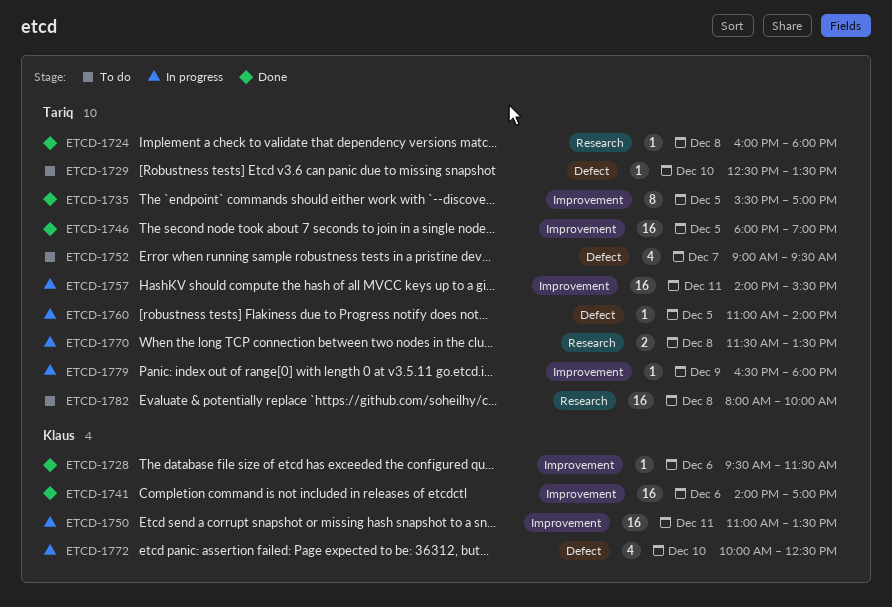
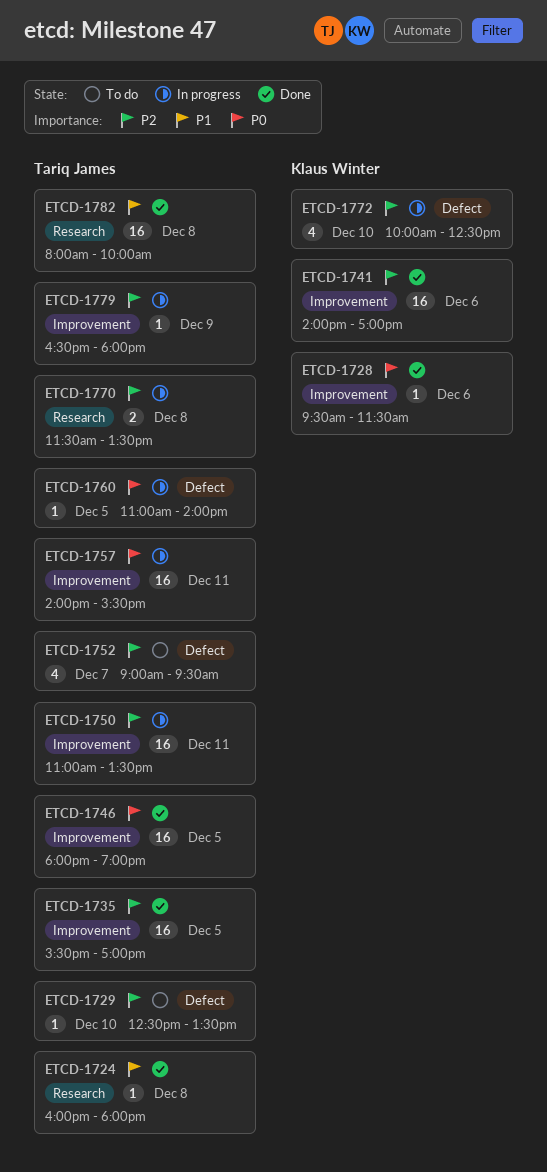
ETCD-1735, estimate: 8 -> 16
ETCD-1750, owner: Klaus Winter -> Tariq James
ETCD-1782, status: To do -> Done

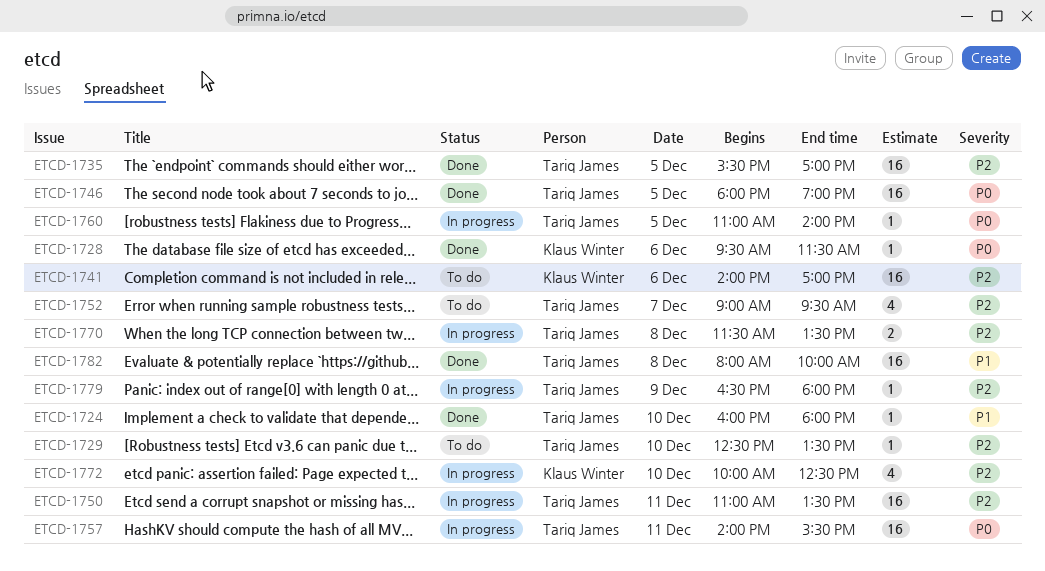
ETCD-1724, day: Dec 8 -> Dec 10
ETCD-1741, status: Done -> To do

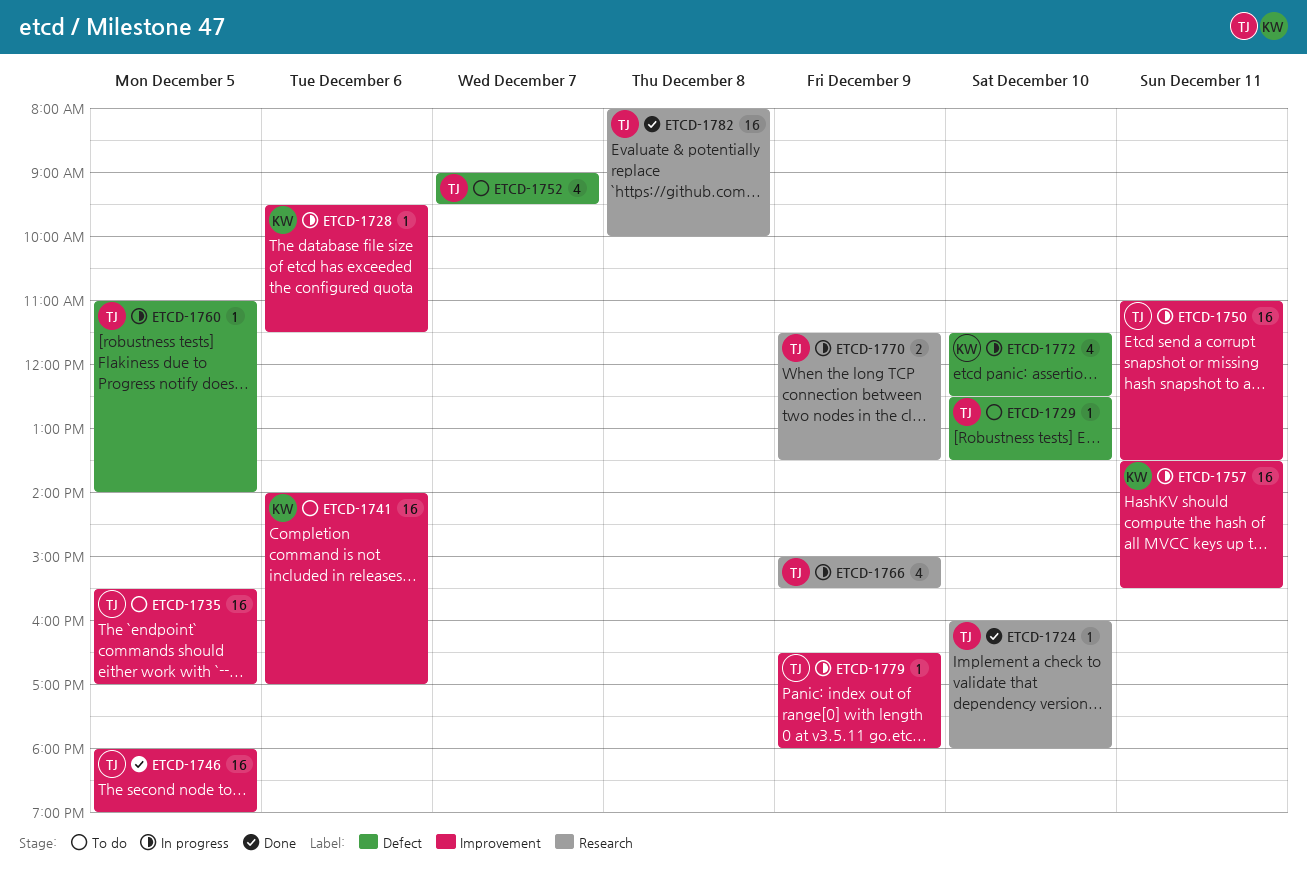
ETCD-1728, status: Done -> In progress
ETCD-1735, status: Done -> To do
ETCD-1757, owner: Tariq James -> Klaus Winter
ETCD-1757, begins: 14:00 -> 13:30
ETCD-1766: none -> present
ETCD-1770, day: Dec 8 -> Dec 9
ETCD-1772, begins: 10:00 -> 11:30

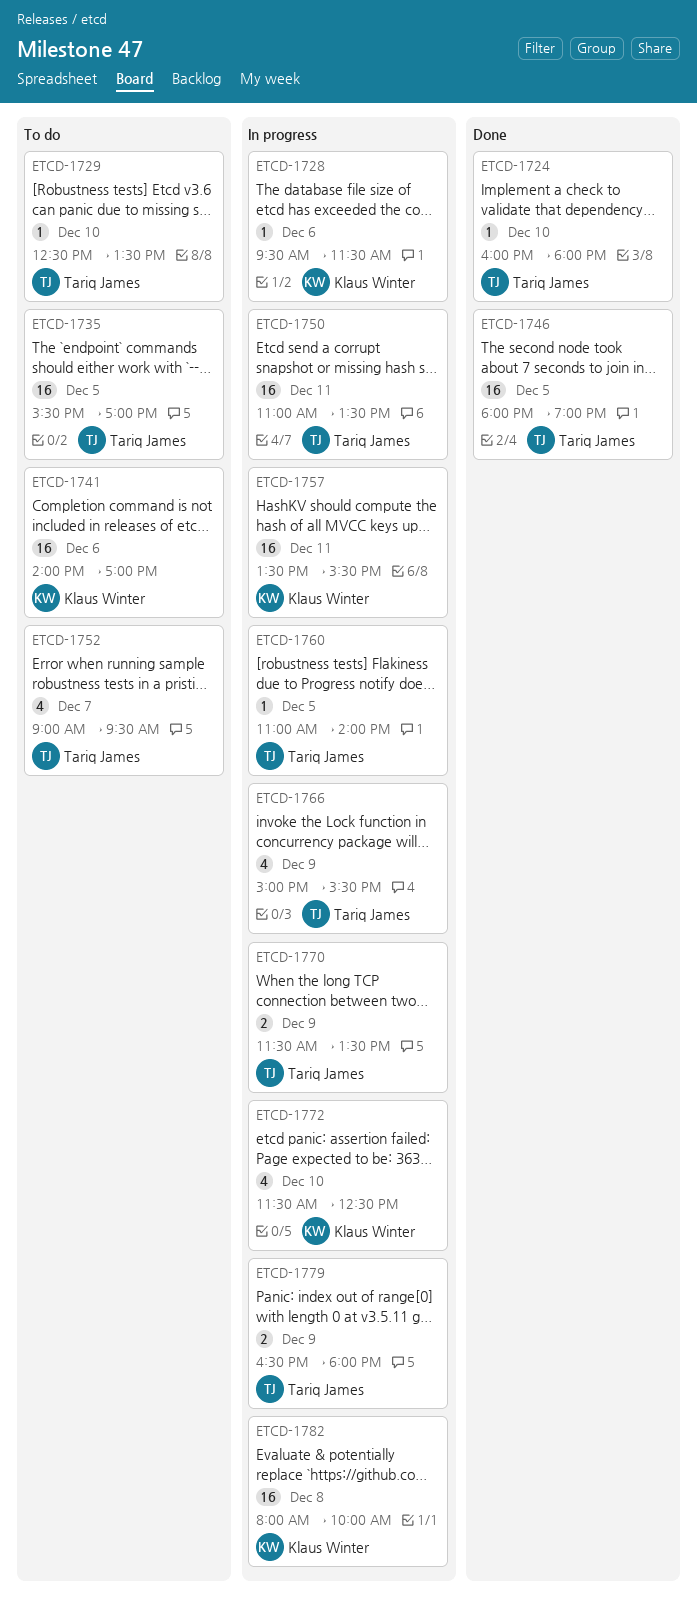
ETCD-1779, estimate: 1 -> 2
ETCD-1782, status: Done -> In progress
ETCD-1782, owner: Tariq James -> Klaus Winter

